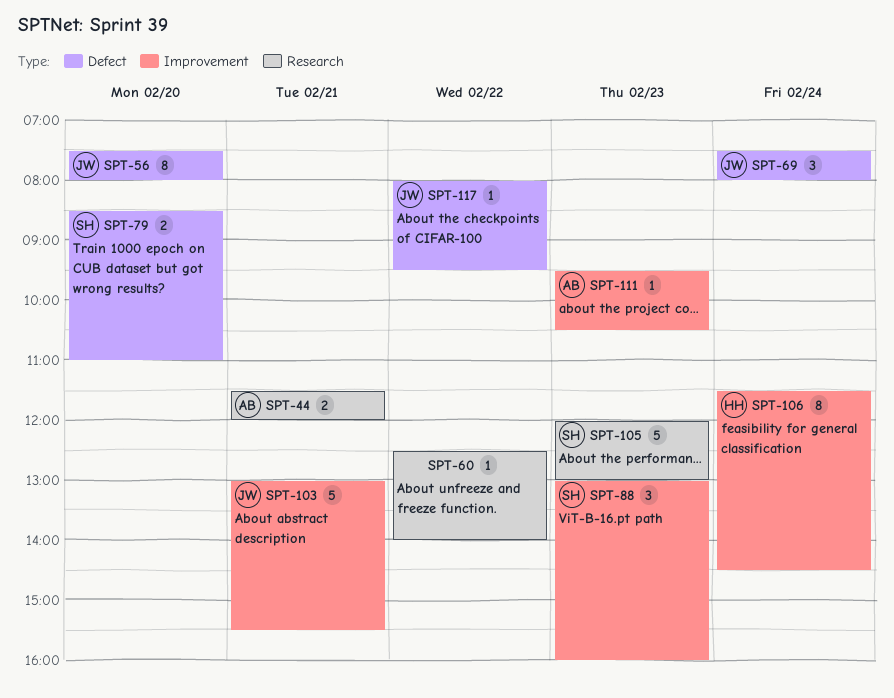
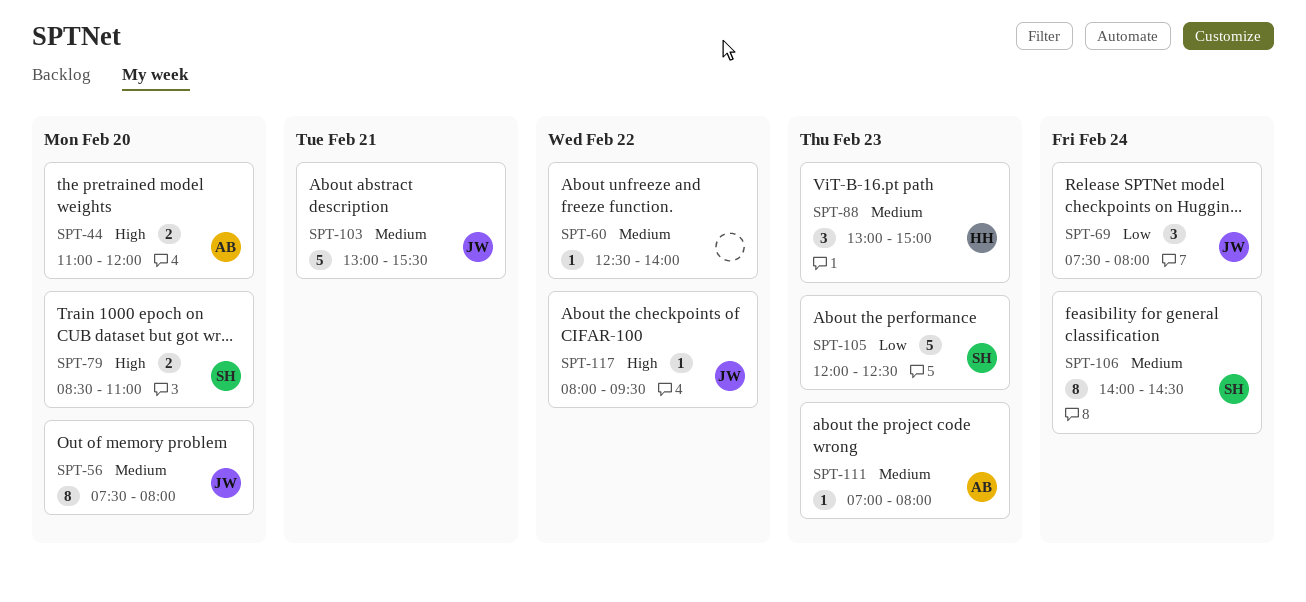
SPT-44, day: Feb 21 -> Feb 20
SPT-44, begins: 11:30 -> 11:00
SPT-88, owner: SH -> HH
SPT-88, ends: 16:00 -> 15:00
SPT-105, ends: 13:00 -> 12:30
SPT-106, owner: HH -> SH
SPT-106, begins: 11:30 -> 14:00
SPT-111, begins: 09:30 -> 07:00
SPT-111, ends: 10:30 -> 08:00

